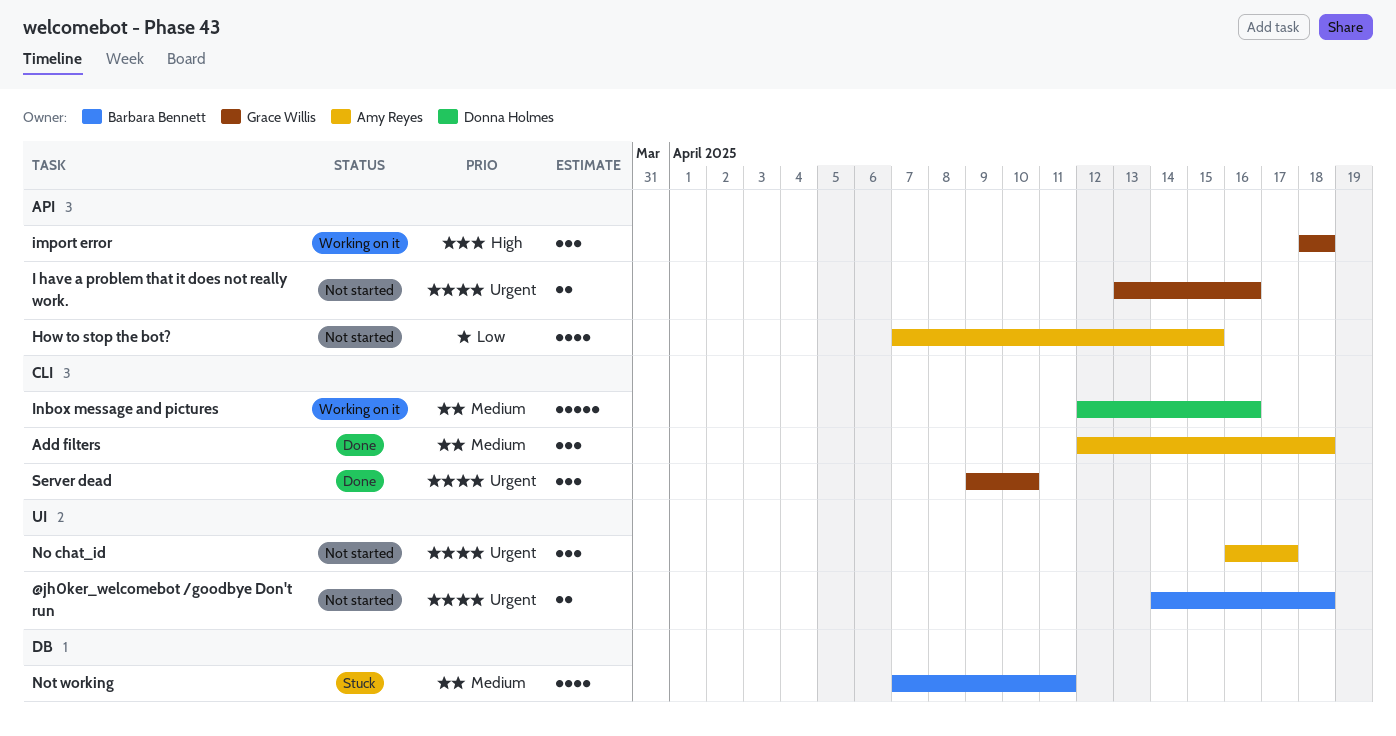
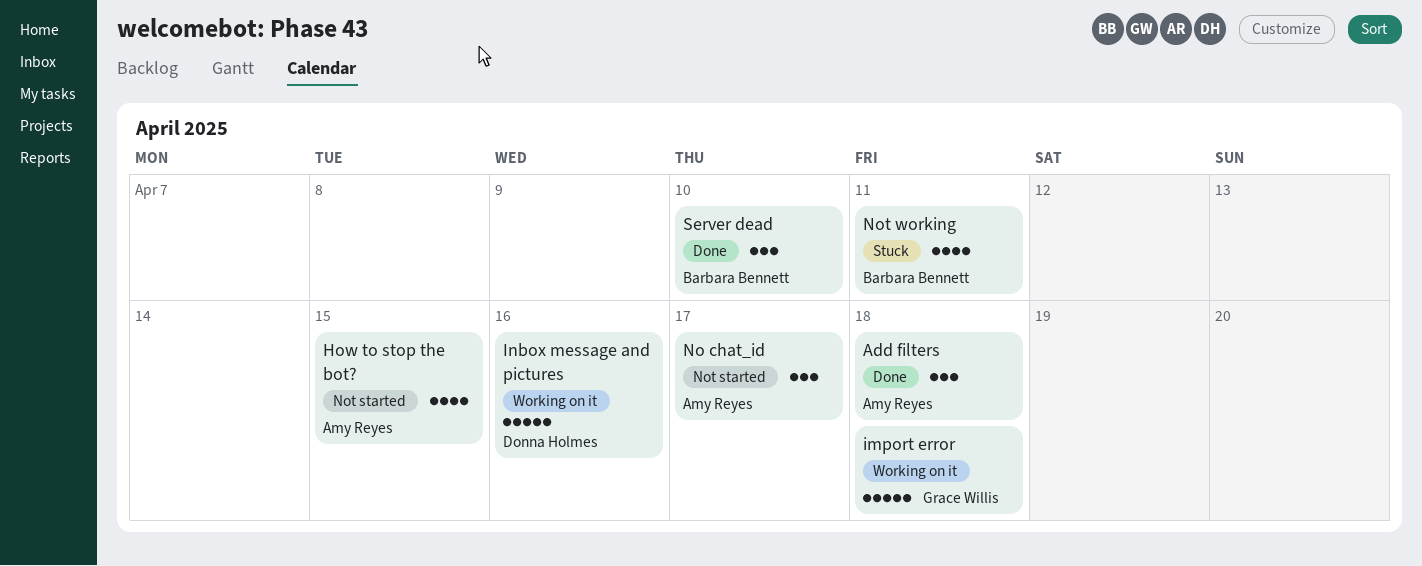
@jh0ker_welcomebot /goodbye Don't run: present -> none
I have a problem that it does not really work.: present -> none
import error, estimate: 3 -> 5
Server dead, owner: Grace Willis -> Barbara Bennett

